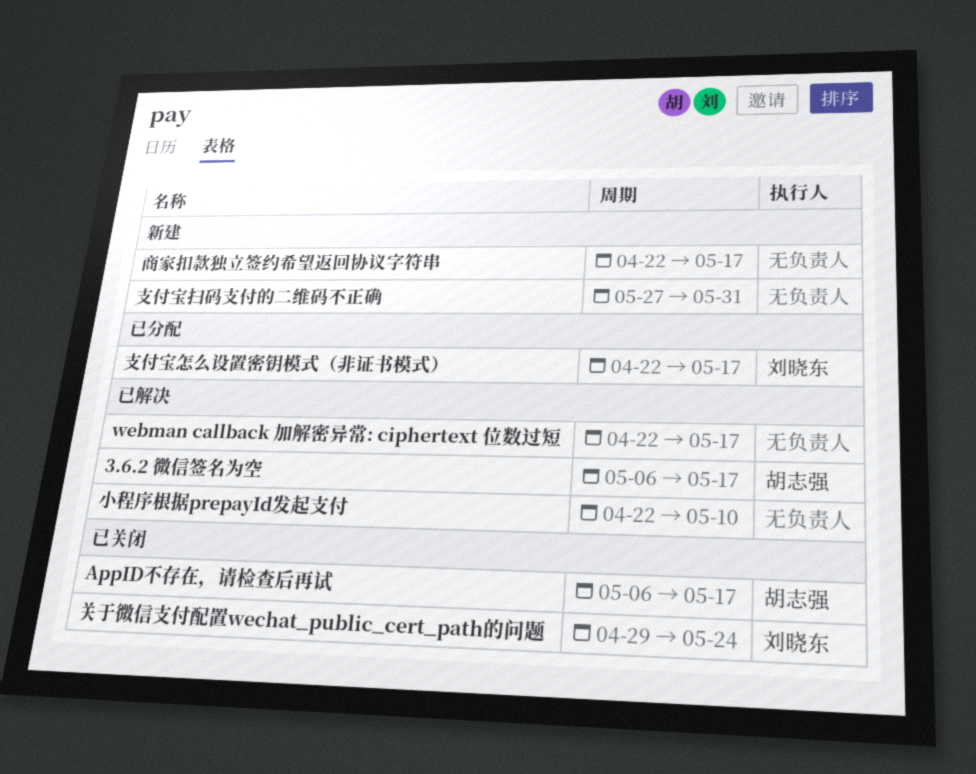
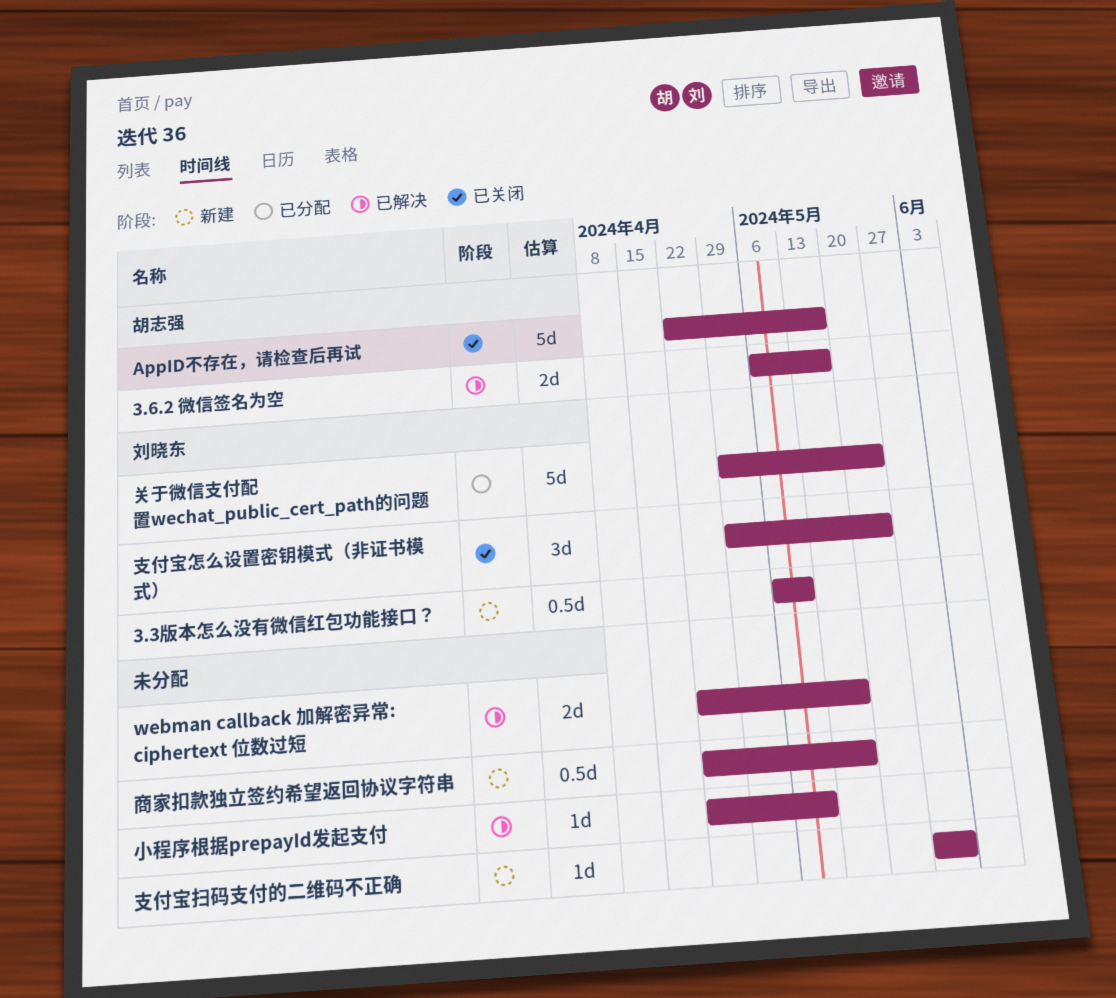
3.3版本怎么没有微信红包功能接口？: none -> present
AppID不存在，请检查后再试, start: May 6 -> Apr 22
关于微信支付配置wechat_public_cert_path的问题, status: 已关闭 -> 已分配
支付宝怎么设置密钥模式（非证书模式）, status: 已分配 -> 已关闭
支付宝怎么设置密钥模式（非证书模式）, start: Apr 22 -> Apr 29
支付宝怎么设置密钥模式（非证书模式）, due: May 17 -> May 24

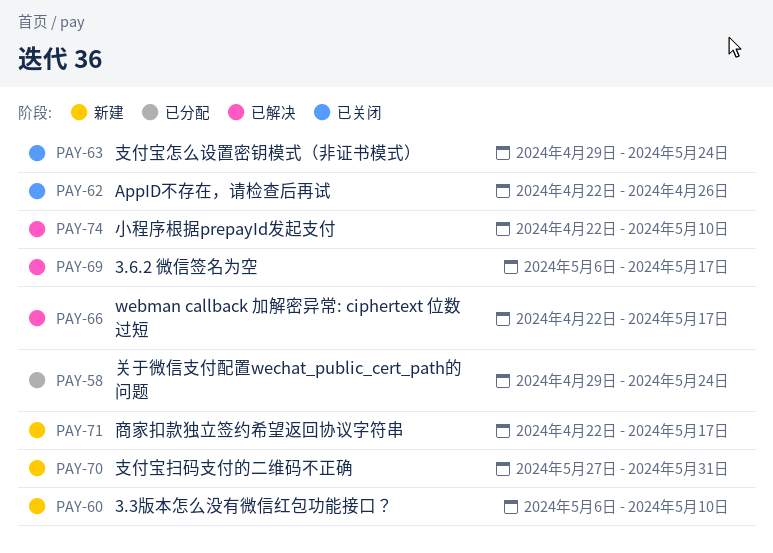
AppID不存在，请检查后再试, due: May 17 -> Apr 26

